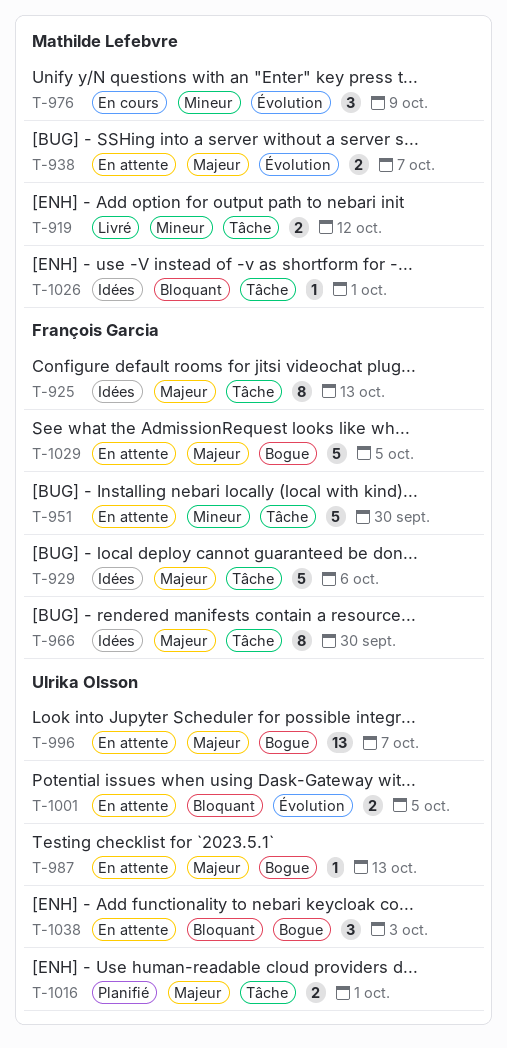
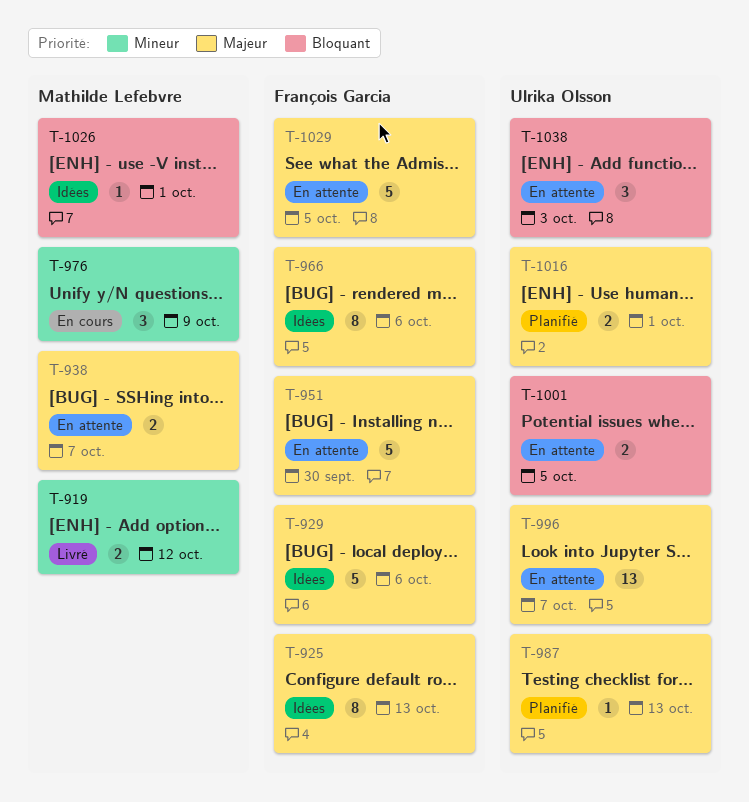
T-951, priority: Mineur -> Majeur
T-966, due: Sep 30 -> Oct 6
T-987, status: En attente -> Planifié

